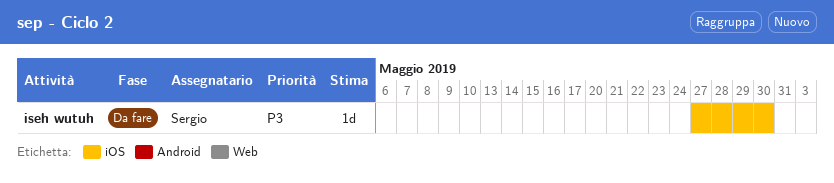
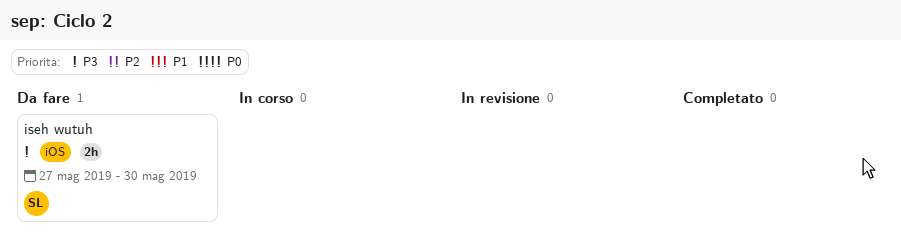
iseh wutuh, estimate: 1d -> 2h

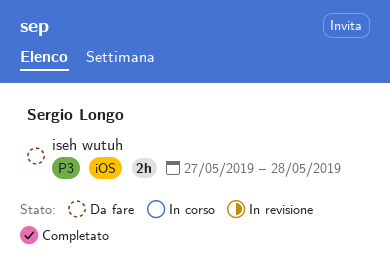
iseh wutuh, due: May 30 -> May 28

